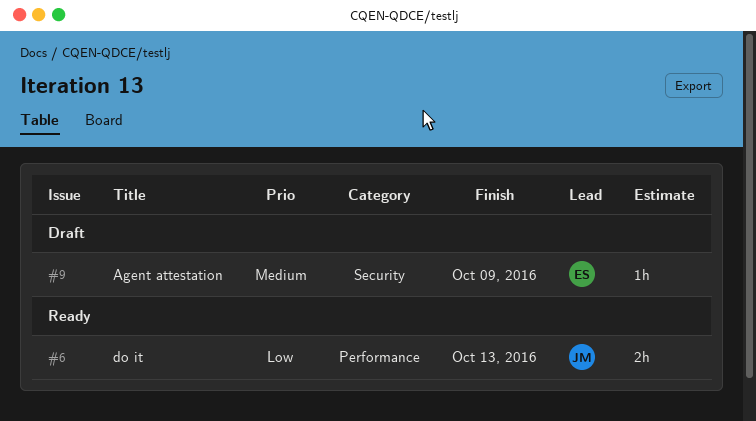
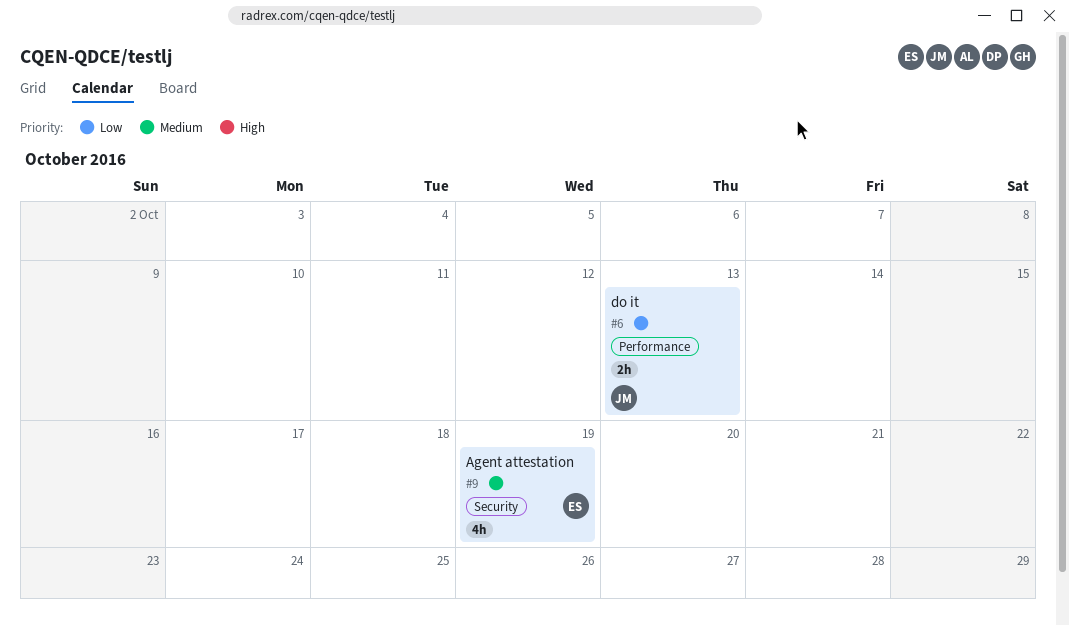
#9, estimate: 1h -> 4h
#9, due: Oct 9 -> Oct 19

